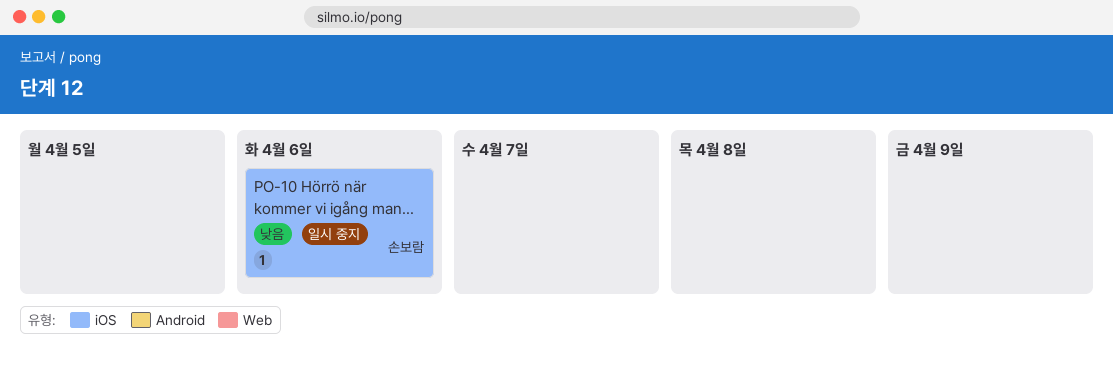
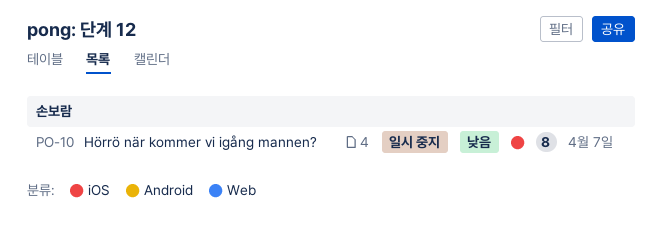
PO-10, estimate: 1 -> 8
PO-10, due: Apr 6 -> Apr 7

